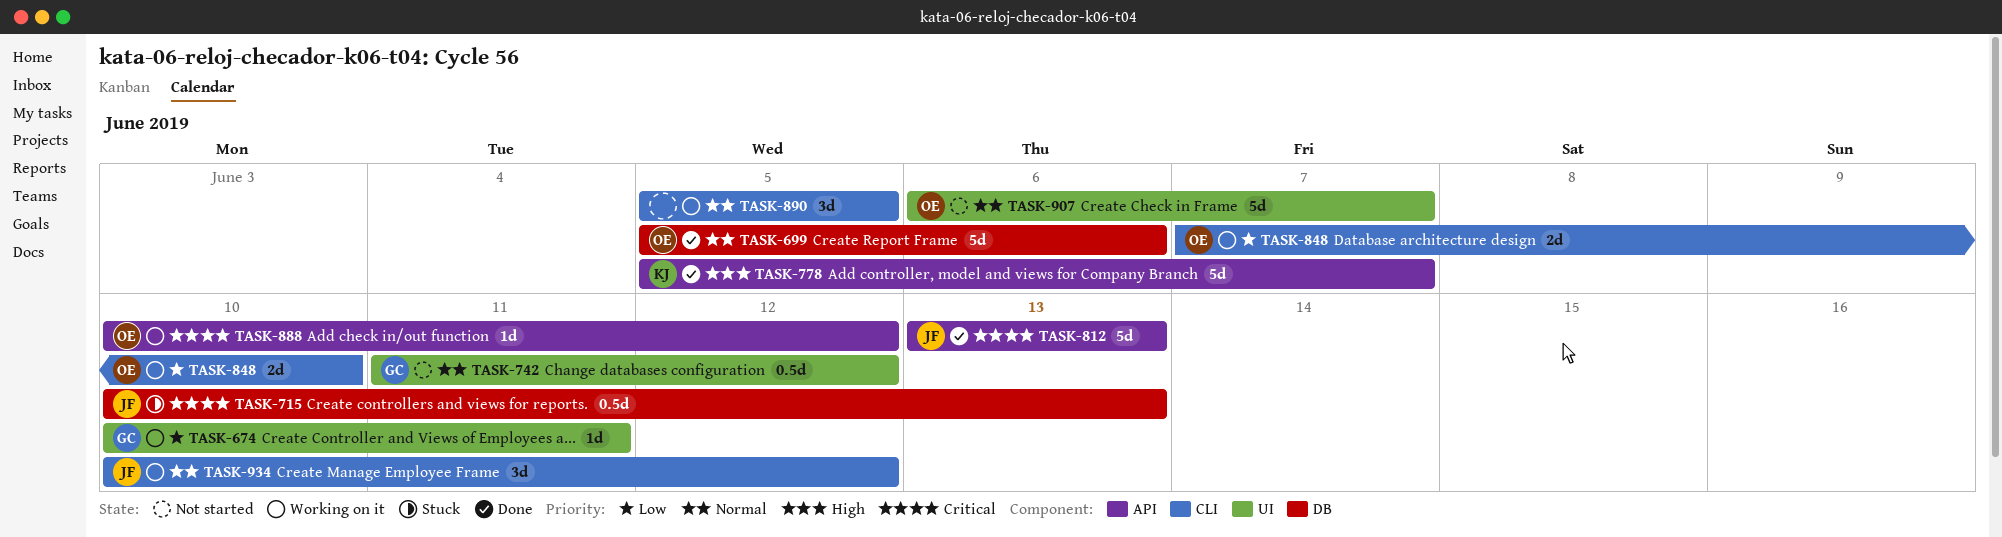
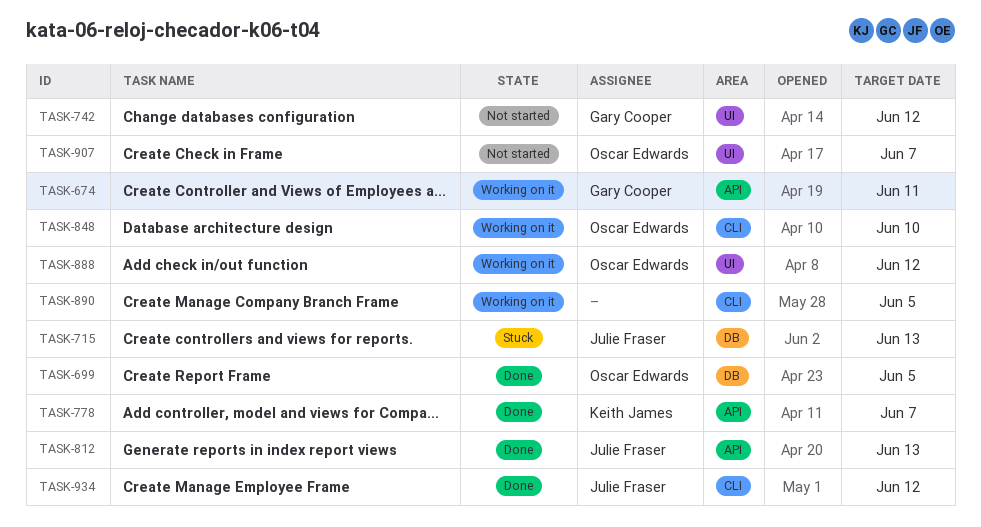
TASK-674, label: UI -> API
TASK-699, due: Jun 6 -> Jun 5
TASK-888, label: API -> UI
TASK-934, status: Working on it -> Done

